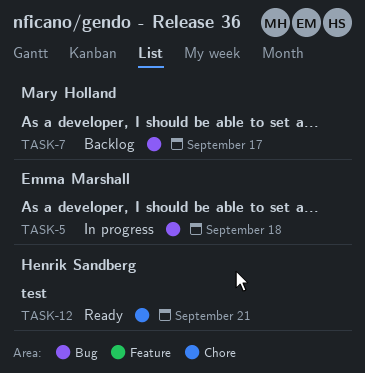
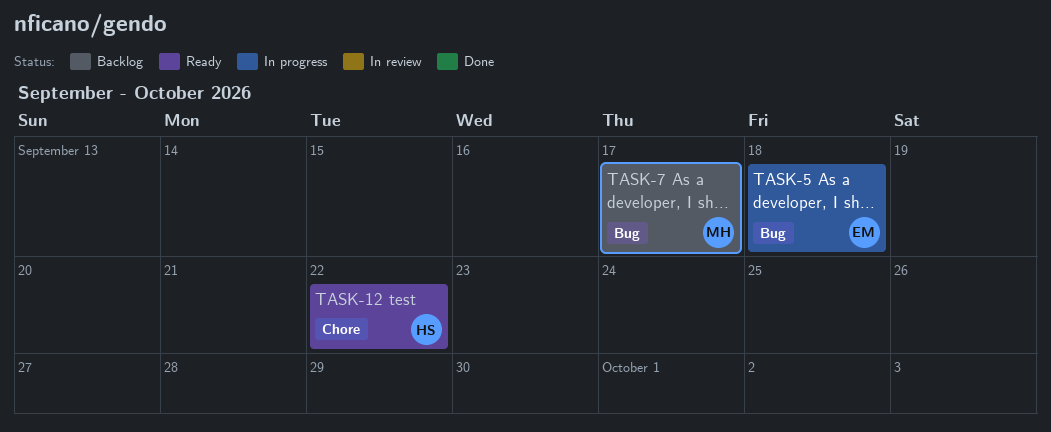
TASK-12, due: Sep 21 -> Sep 22

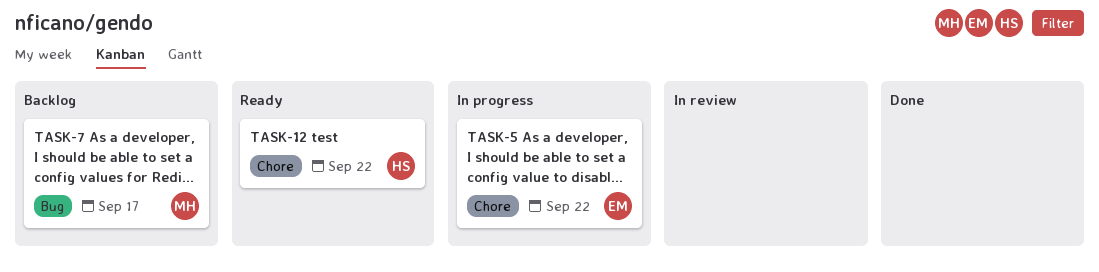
TASK-5, label: Bug -> Chore
TASK-5, due: Sep 18 -> Sep 22

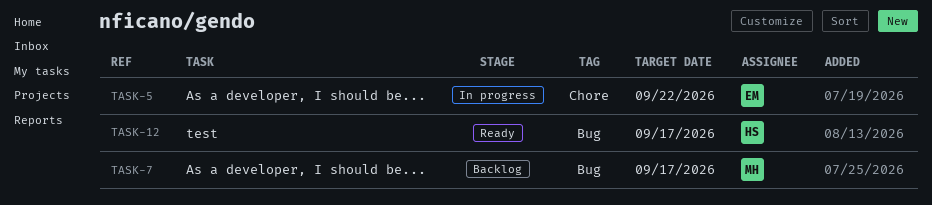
TASK-12, label: Chore -> Bug
TASK-12, due: Sep 22 -> Sep 17

